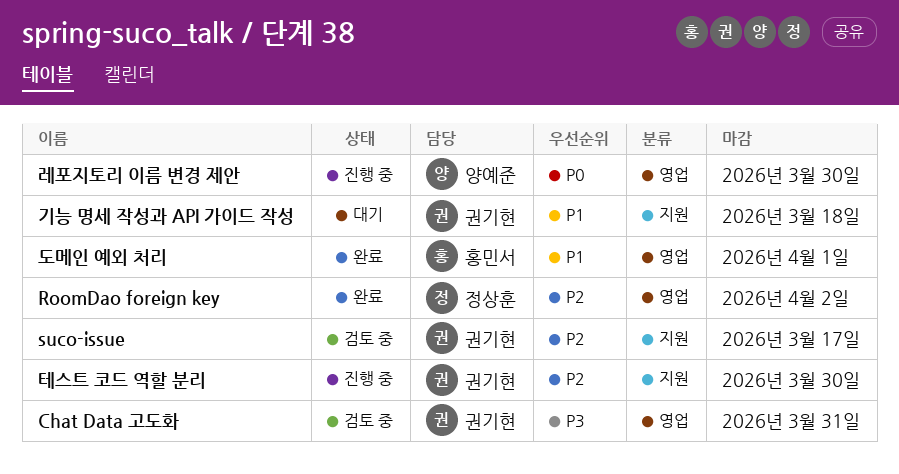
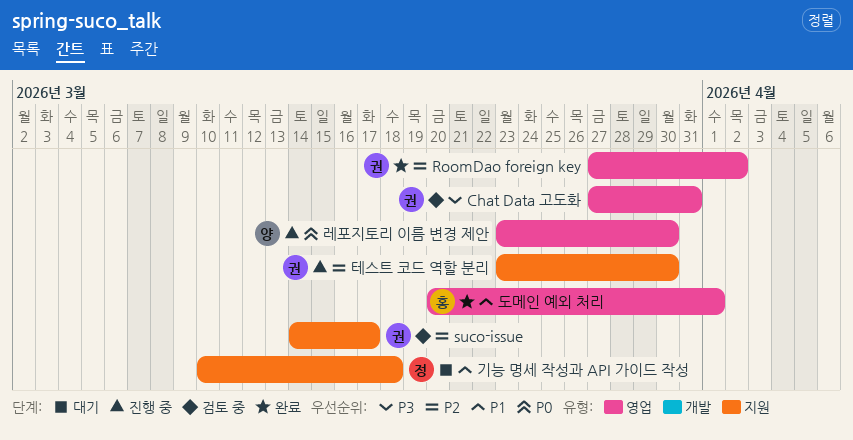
RoomDao foreign key, owner: 정상훈 -> 권기현
기능 명세 작성과 API 가이드 작성, owner: 권기현 -> 정상훈

